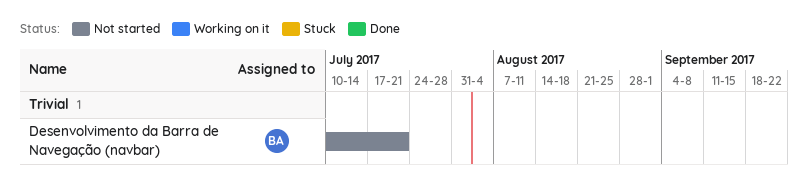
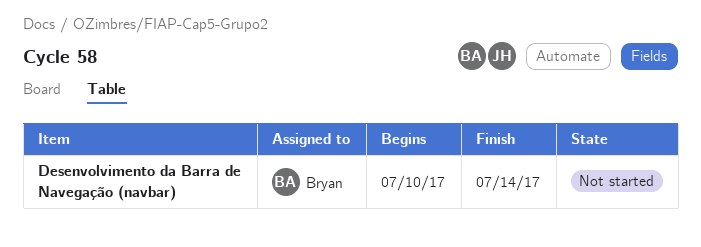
Desenvolvimento da Barra de Navegação (navbar), due: Jul 21 -> Jul 14

